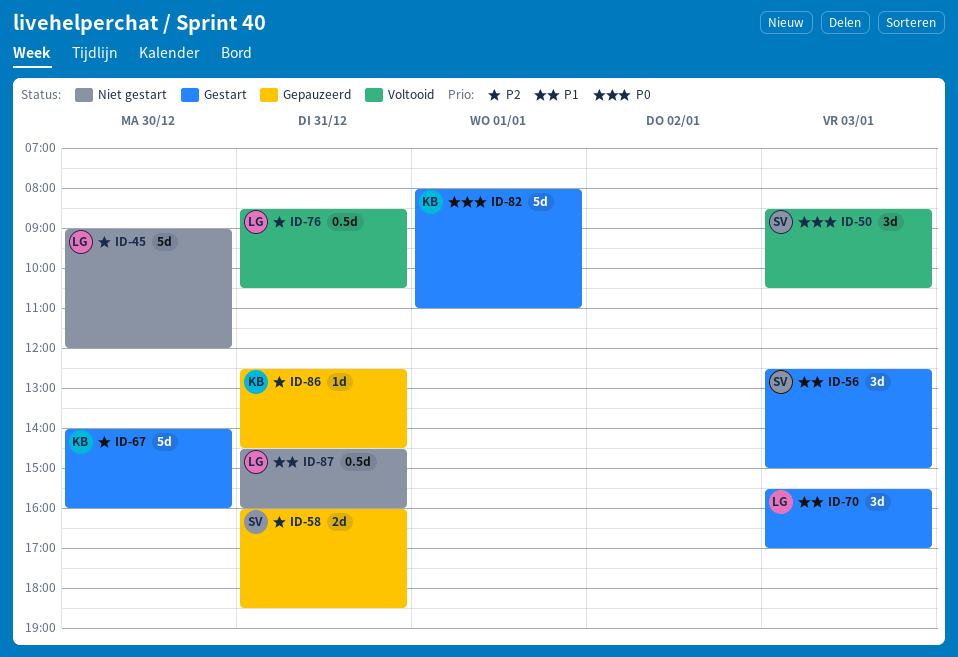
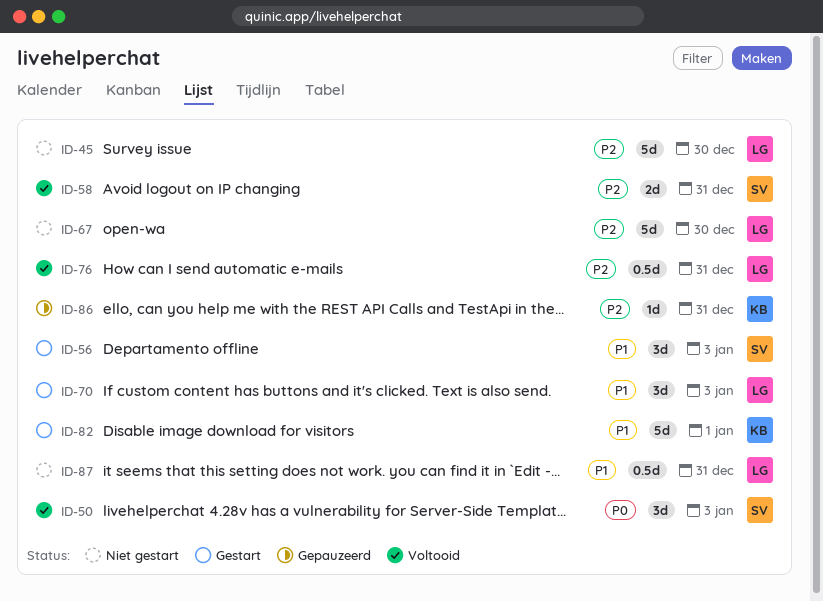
ID-58, status: Gepauzeerd -> Voltooid
ID-67, status: Gestart -> Niet gestart
ID-67, owner: KB -> LG
ID-82, priority: P0 -> P1

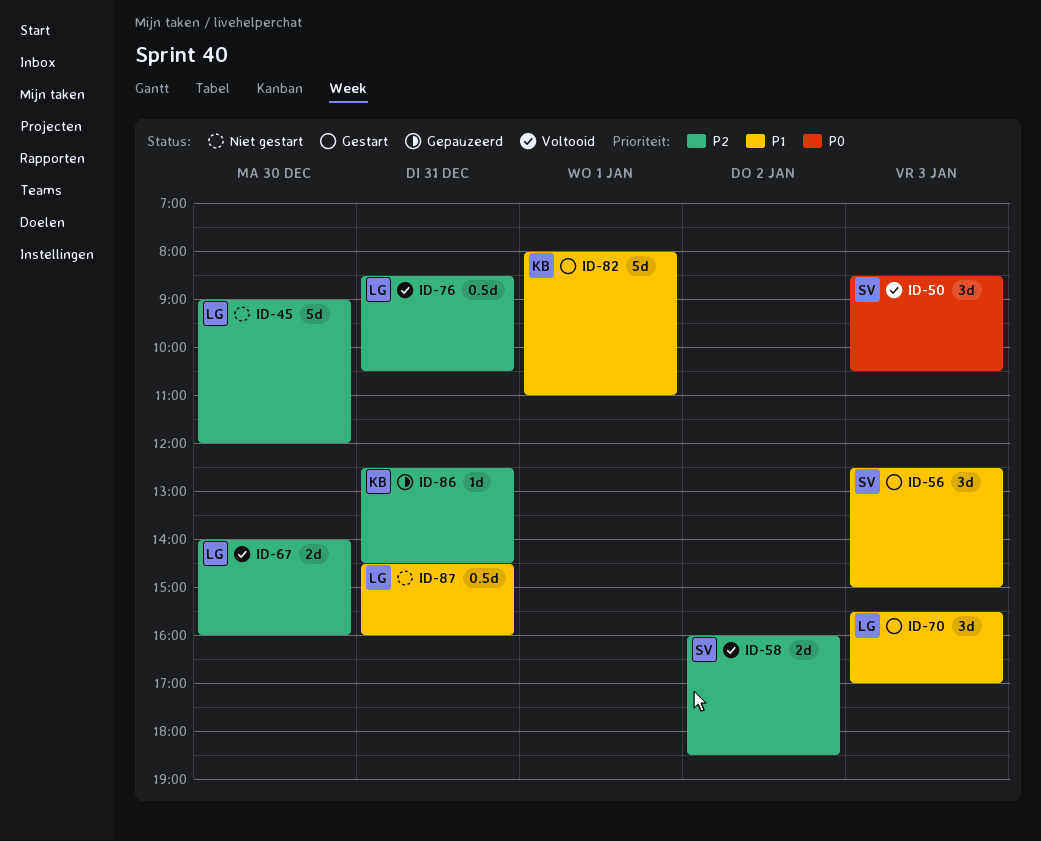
ID-58, day: Dec 31 -> Jan 2
ID-67, status: Niet gestart -> Voltooid
ID-67, estimate: 5d -> 2d

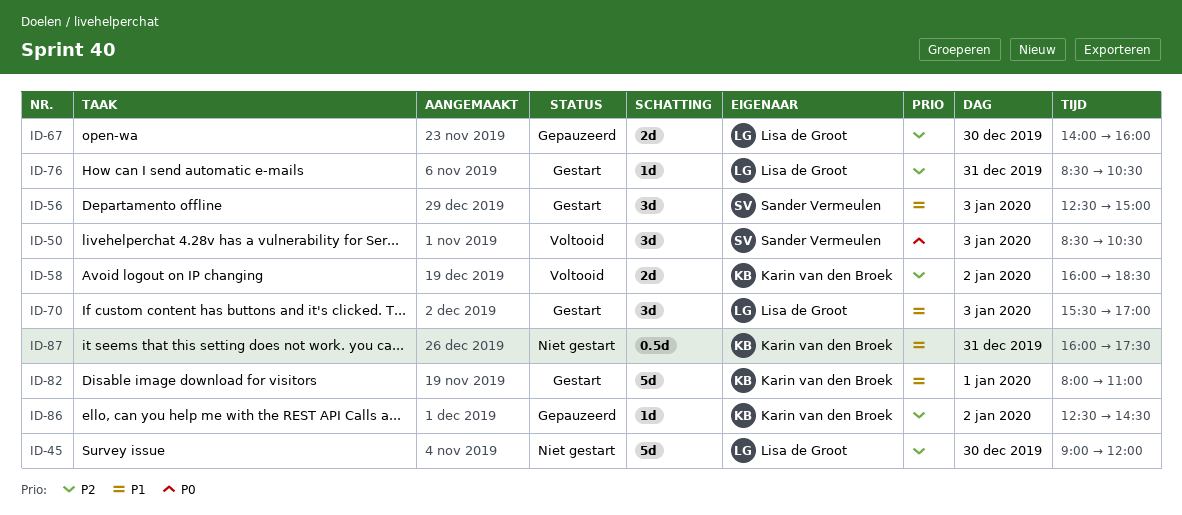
ID-58, owner: Sander Vermeulen -> Karin van den Broek
ID-67, status: Voltooid -> Gepauzeerd
ID-76, status: Voltooid -> Gestart
ID-76, estimate: 0.5d -> 1d
ID-86, day: Dec 31 -> Jan 2
ID-87, owner: Lisa de Groot -> Karin van den Broek
ID-87, begins: 14:30 -> 16:00
ID-87, ends: 16:00 -> 17:30

